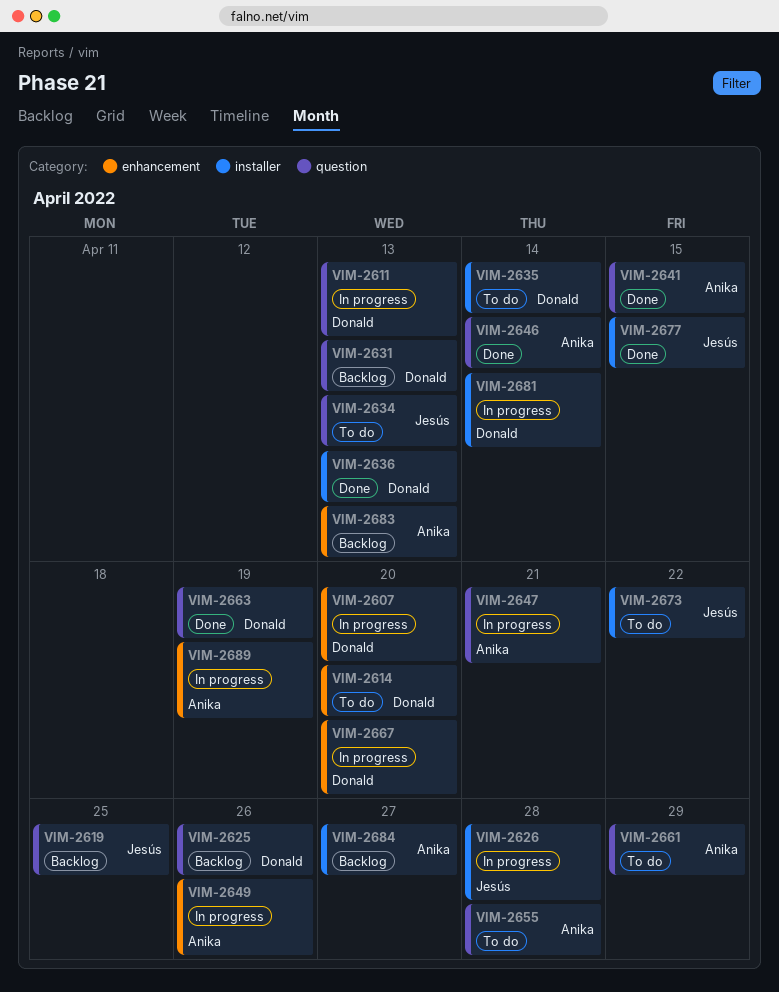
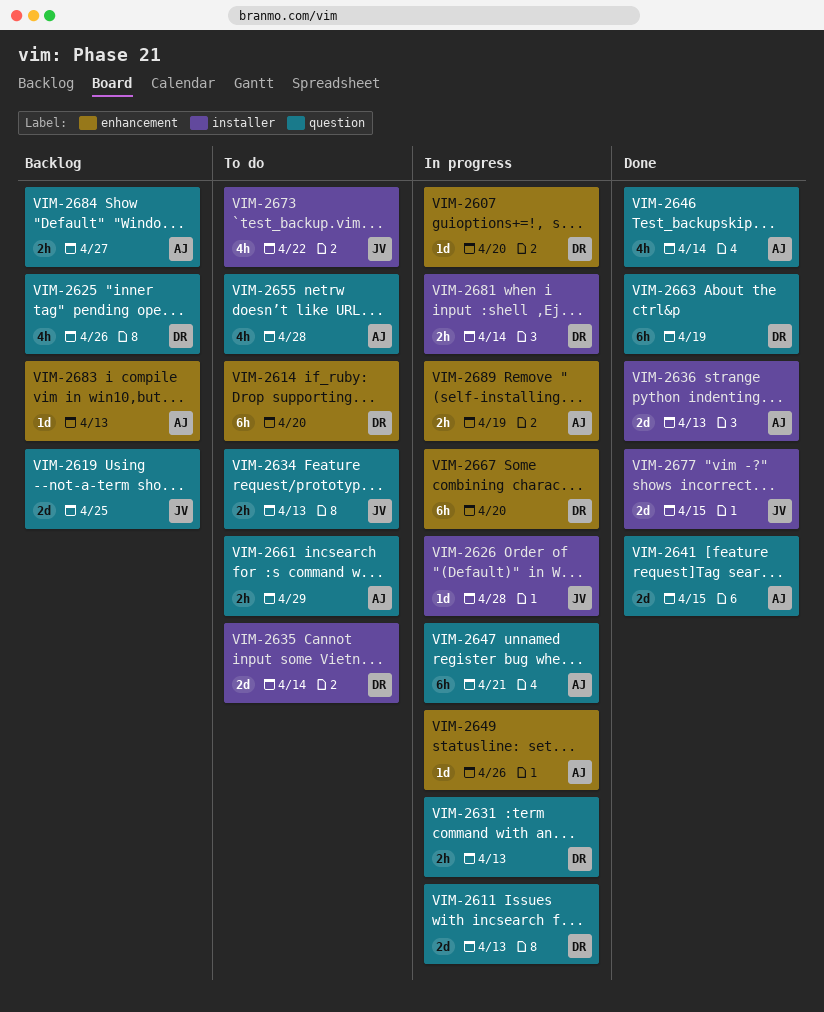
VIM-2631, status: Backlog -> In progress
VIM-2636, owner: Donald -> Anika
VIM-2684, label: installer -> question

